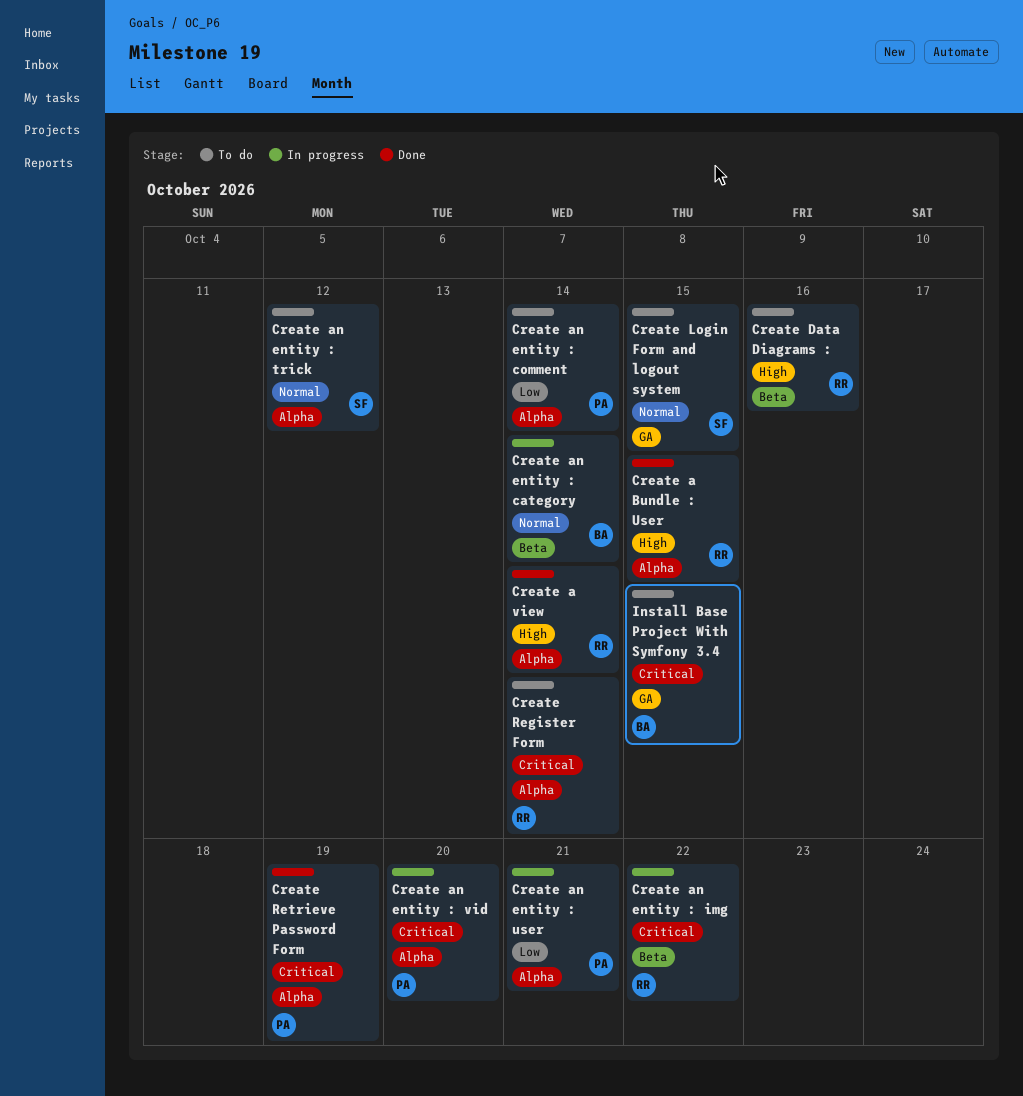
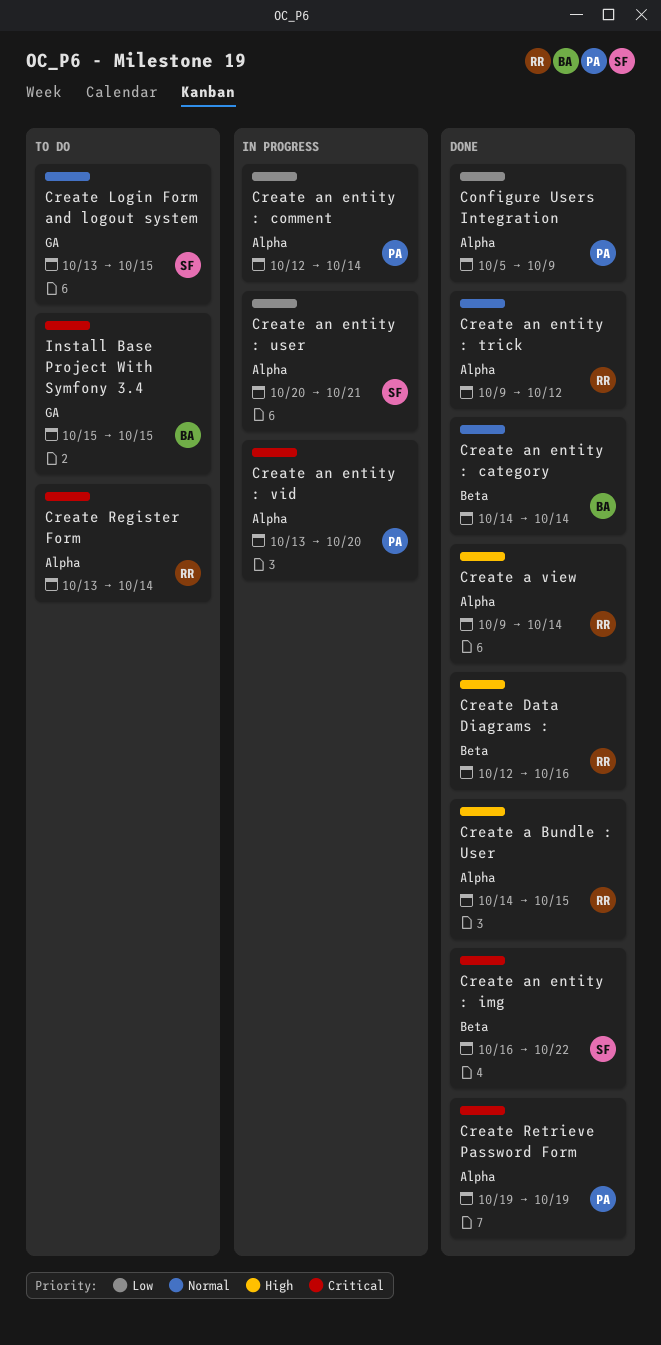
Configure Users Integration: none -> present
Create an entity : category, status: In progress -> Done
Create an entity : comment, status: To do -> In progress
Create an entity : img, status: In progress -> Done
Create an entity : img, owner: RR -> SF
Create an entity : trick, status: To do -> Done
Create an entity : trick, owner: SF -> RR
Create an entity : user, owner: PA -> SF
Create Data Diagrams :, status: To do -> Done

